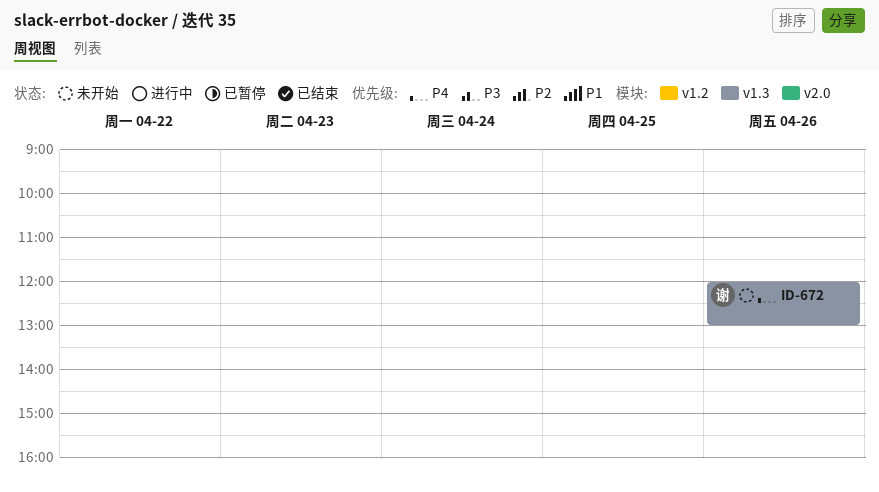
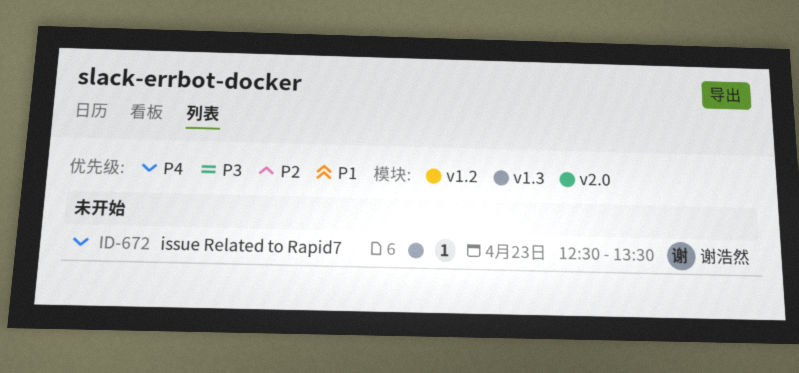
ID-672, day: Apr 26 -> Apr 23
ID-672, begins: 12:00 -> 12:30
ID-672, ends: 13:00 -> 13:30

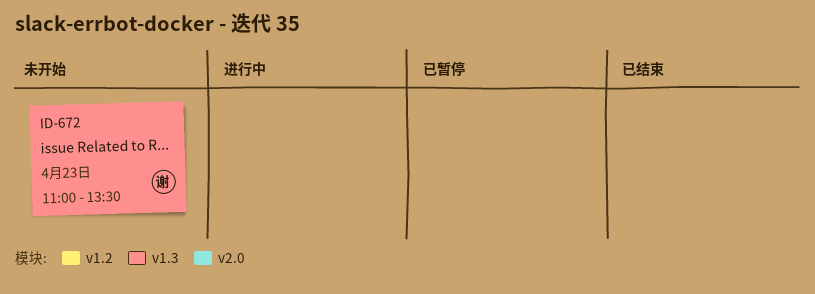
ID-672, begins: 12:30 -> 11:00

